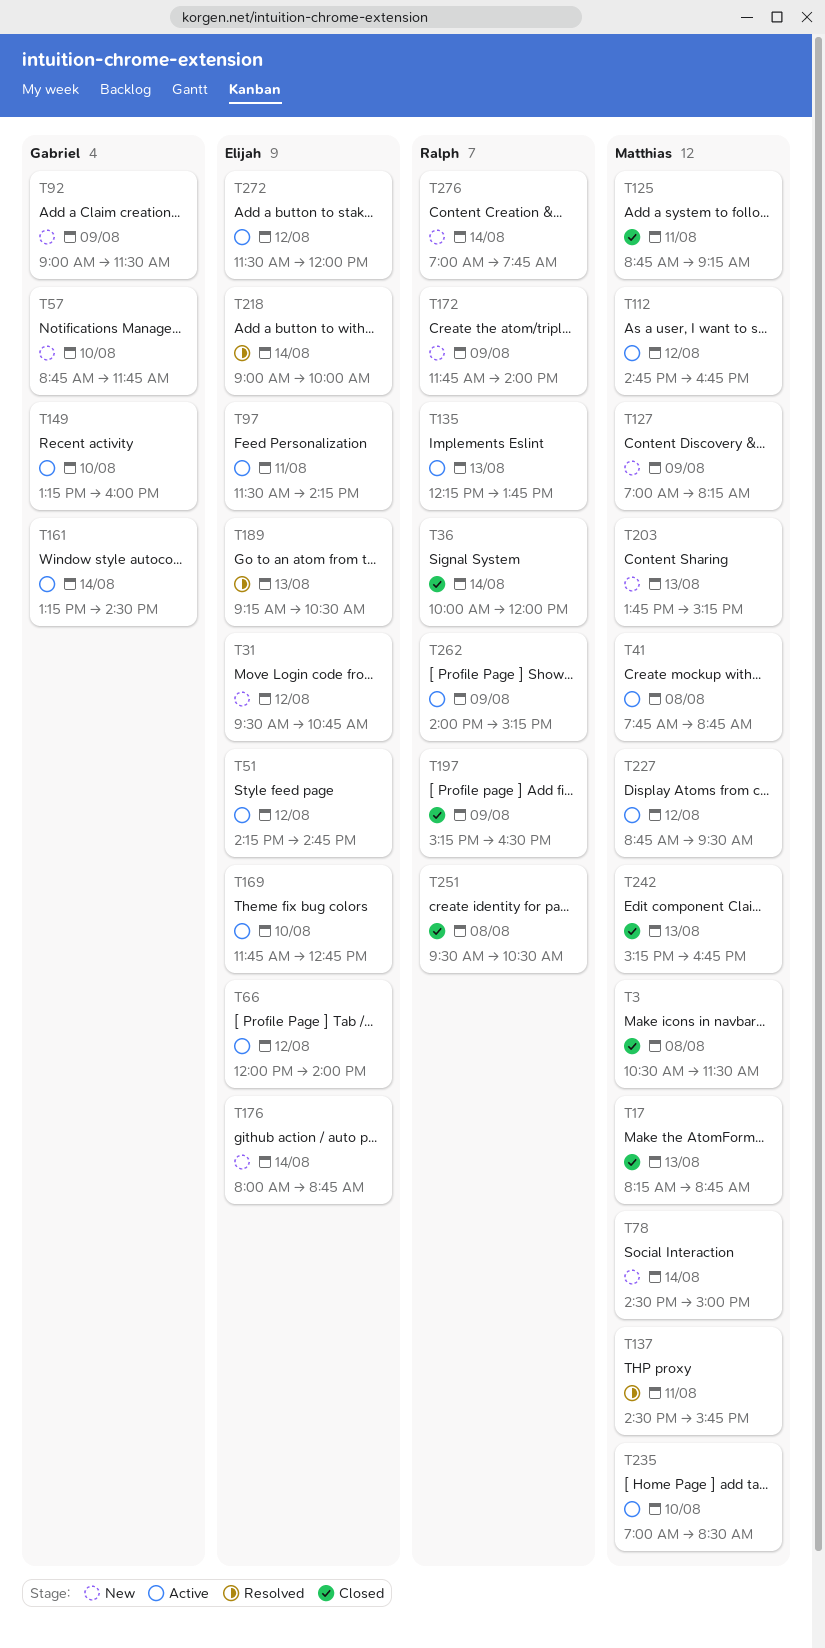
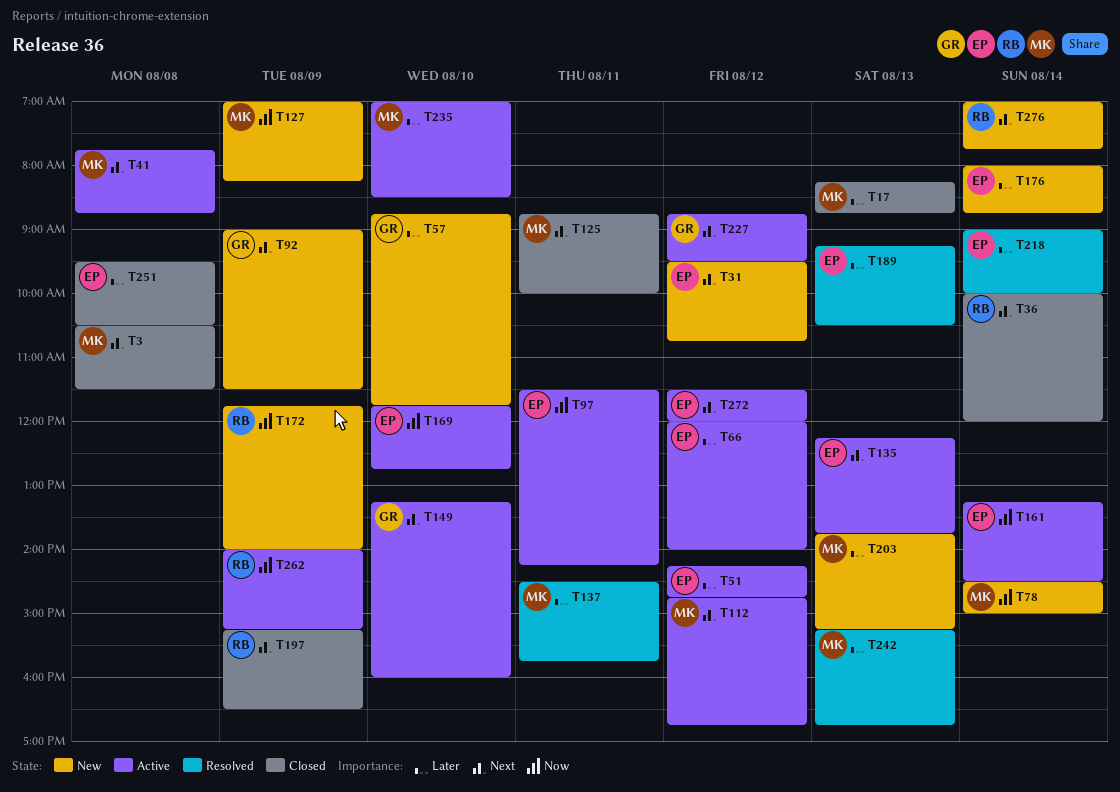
T125, ends: 09:15 -> 10:00
T135, owner: Ralph -> Elijah
T161, owner: Gabriel -> Elijah
T227, owner: Matthias -> Gabriel
T242, status: Closed -> Resolved
T251, owner: Ralph -> Elijah

